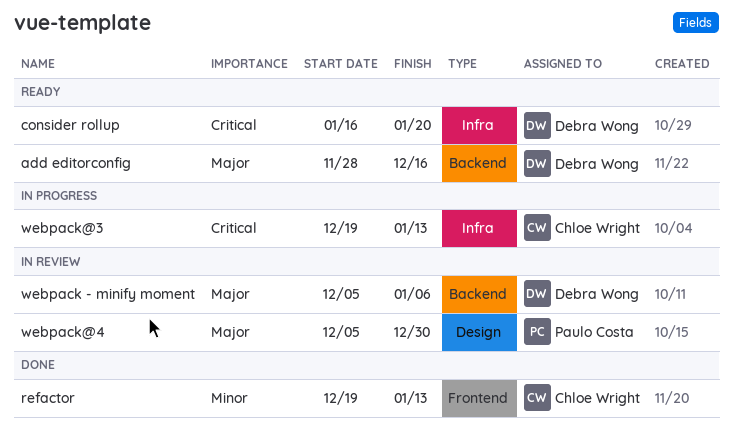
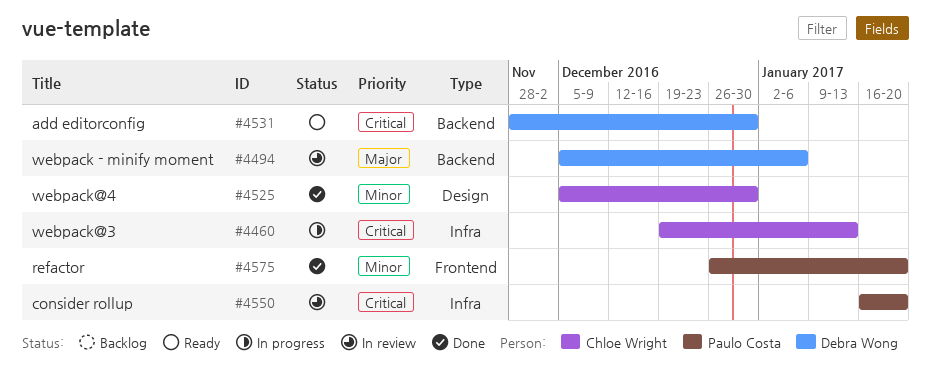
add editorconfig, priority: Major -> Critical
add editorconfig, due: Dec 16 -> Dec 30
consider rollup, status: Ready -> In review
consider rollup, owner: Debra Wong -> Paulo Costa
refactor, owner: Chloe Wright -> Paulo Costa
refactor, start: Dec 19 -> Dec 26
refactor, due: Jan 13 -> Jan 20
webpack@4, status: In review -> Done
webpack@4, owner: Paulo Costa -> Chloe Wright
webpack@4, priority: Major -> Minor

